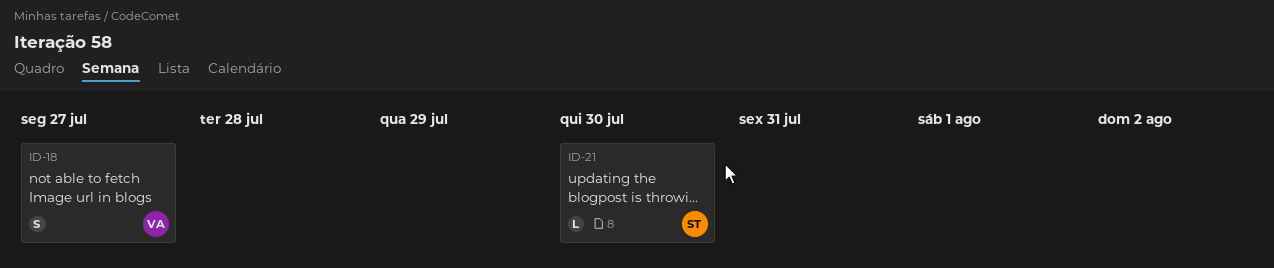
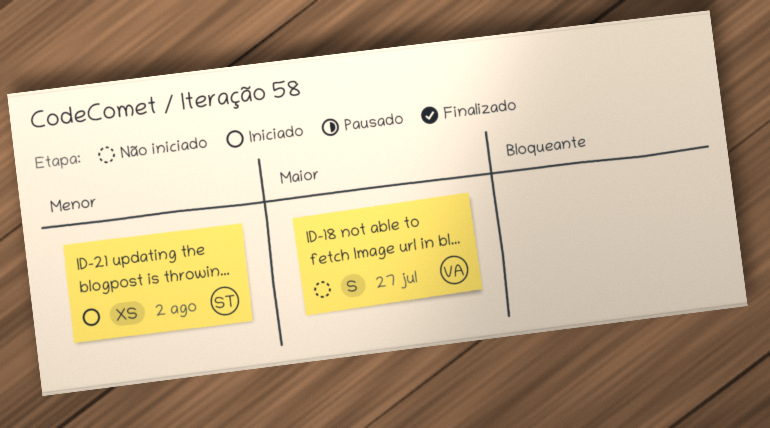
ID-21, estimate: L -> XS
ID-21, due: Jul 30 -> Aug 2

